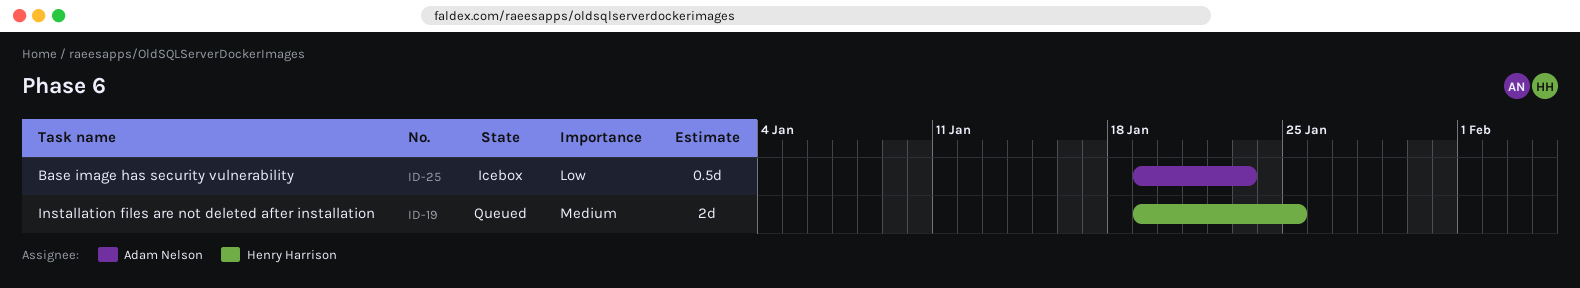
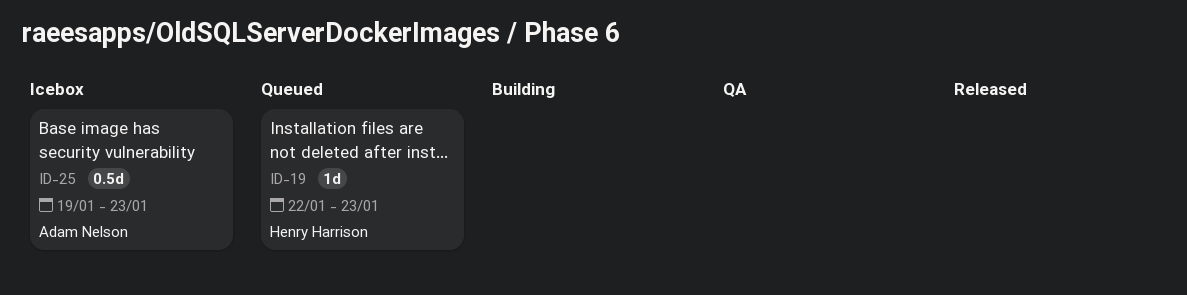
ID-19, estimate: 2d -> 1d
ID-19, start: Jan 19 -> Jan 22
ID-19, due: Jan 25 -> Jan 23

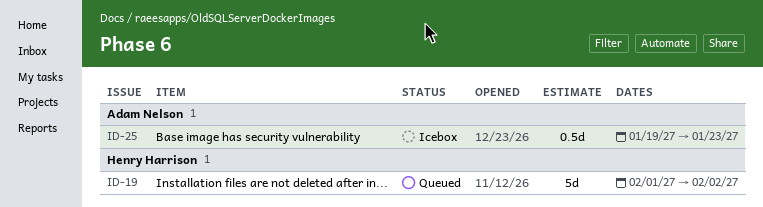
ID-19, estimate: 1d -> 5d
ID-19, start: Jan 22 -> Feb 1
ID-19, due: Jan 23 -> Feb 2

